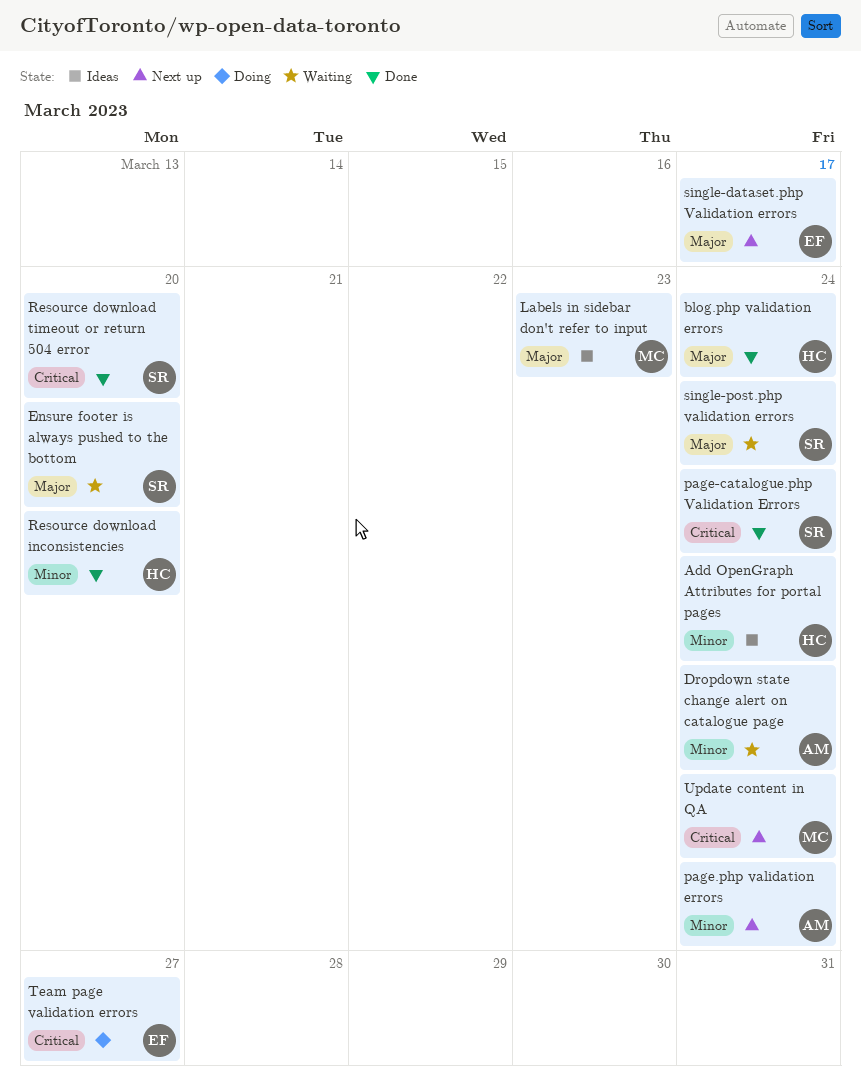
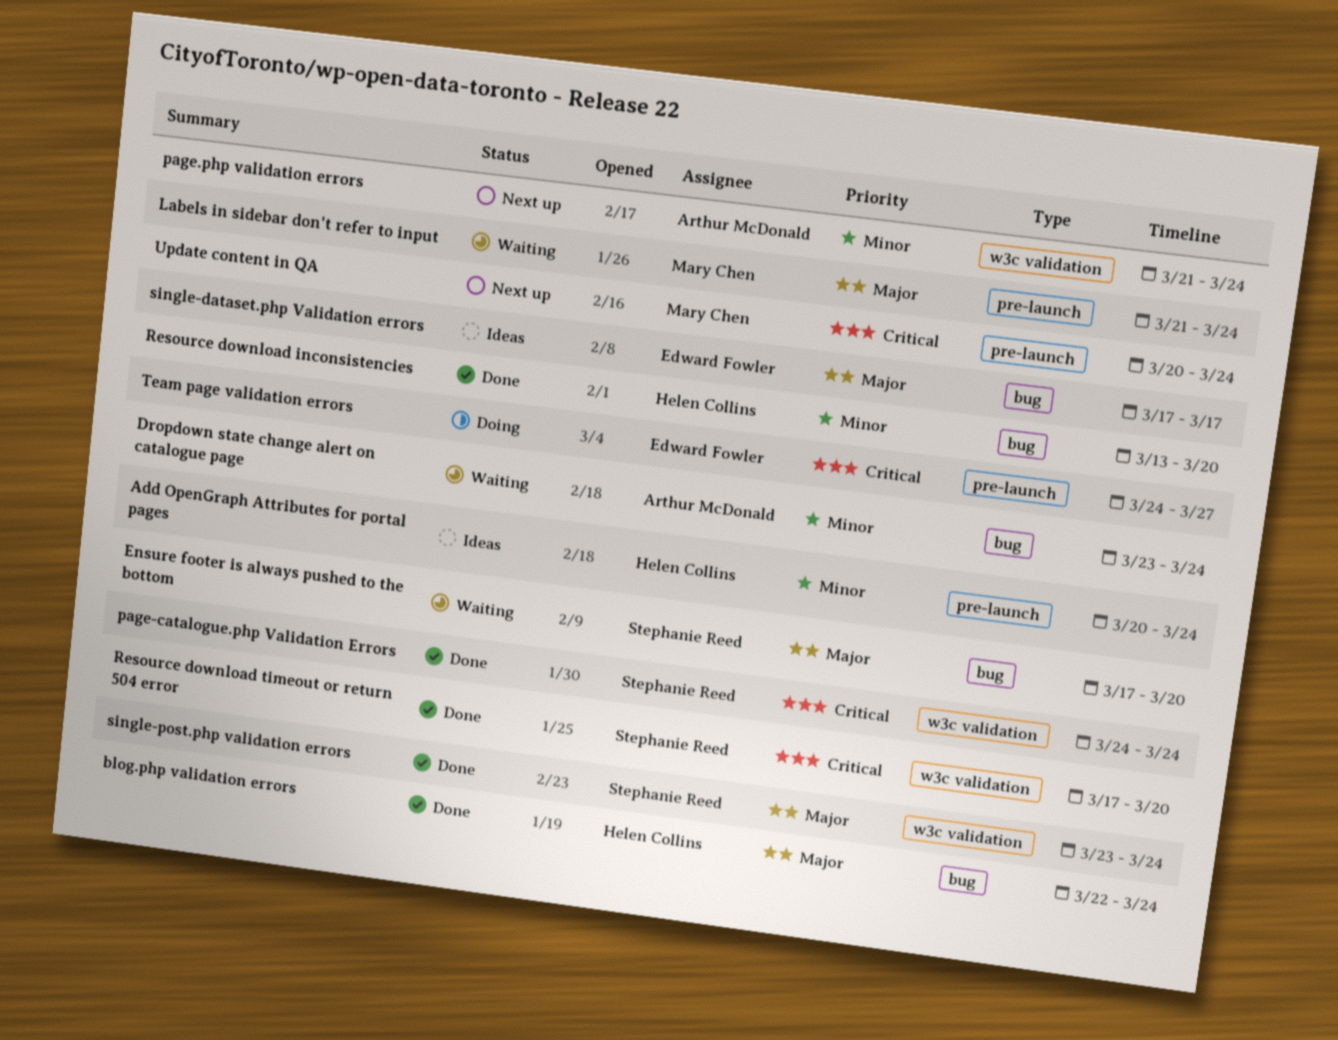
Labels in sidebar don't refer to input, status: Ideas -> Waiting
Labels in sidebar don't refer to input, due: Mar 23 -> Mar 24
single-dataset.php Validation errors, status: Next up -> Ideas
single-post.php validation errors, status: Waiting -> Done

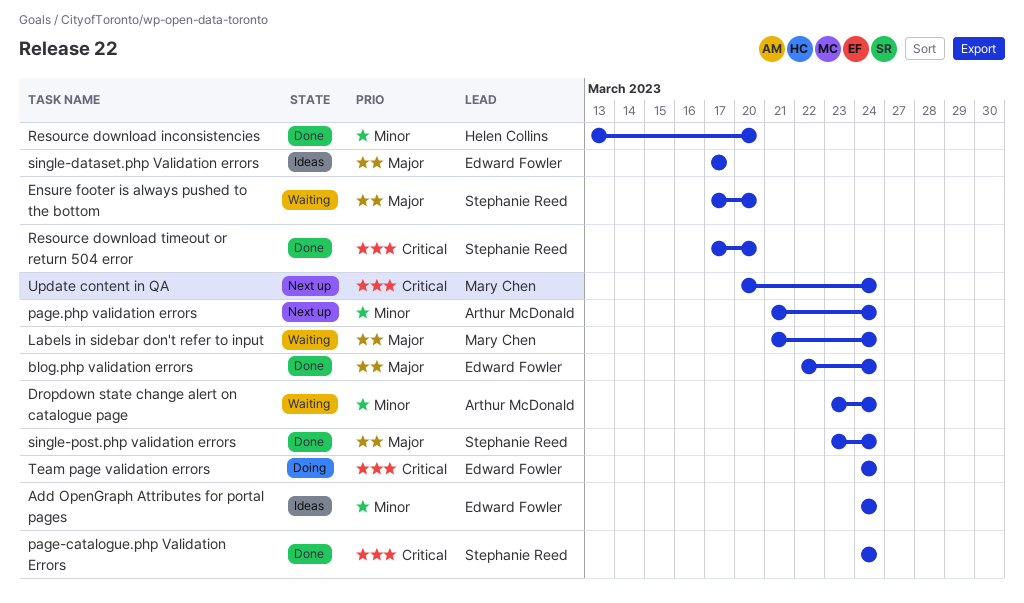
Add OpenGraph Attributes for portal pages, owner: Helen Collins -> Edward Fowler
Add OpenGraph Attributes for portal pages, start: Mar 20 -> Mar 24
blog.php validation errors, owner: Helen Collins -> Edward Fowler
Team page validation errors, due: Mar 27 -> Mar 24

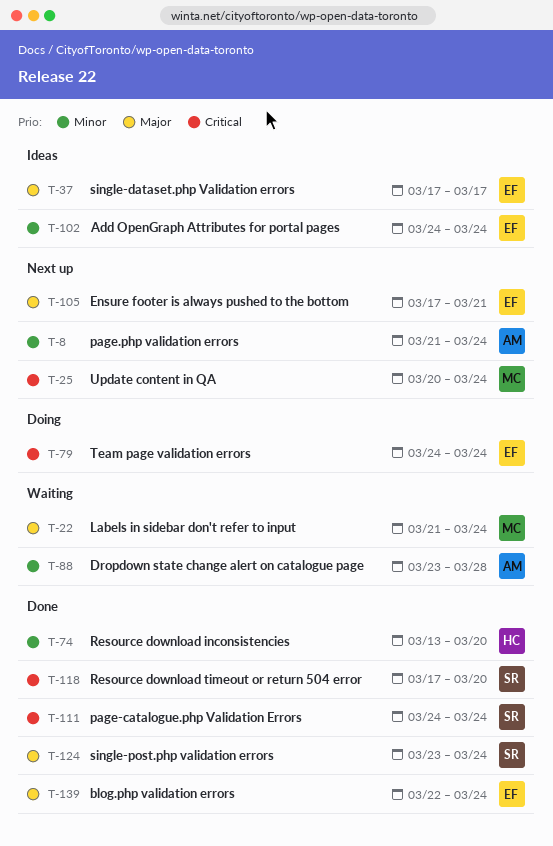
Dropdown state change alert on catalogue page, due: Mar 24 -> Mar 28
Ensure footer is always pushed to the bottom, status: Waiting -> Next up
Ensure footer is always pushed to the bottom, owner: Stephanie Reed -> Edward Fowler
Ensure footer is always pushed to the bottom, due: Mar 20 -> Mar 21

